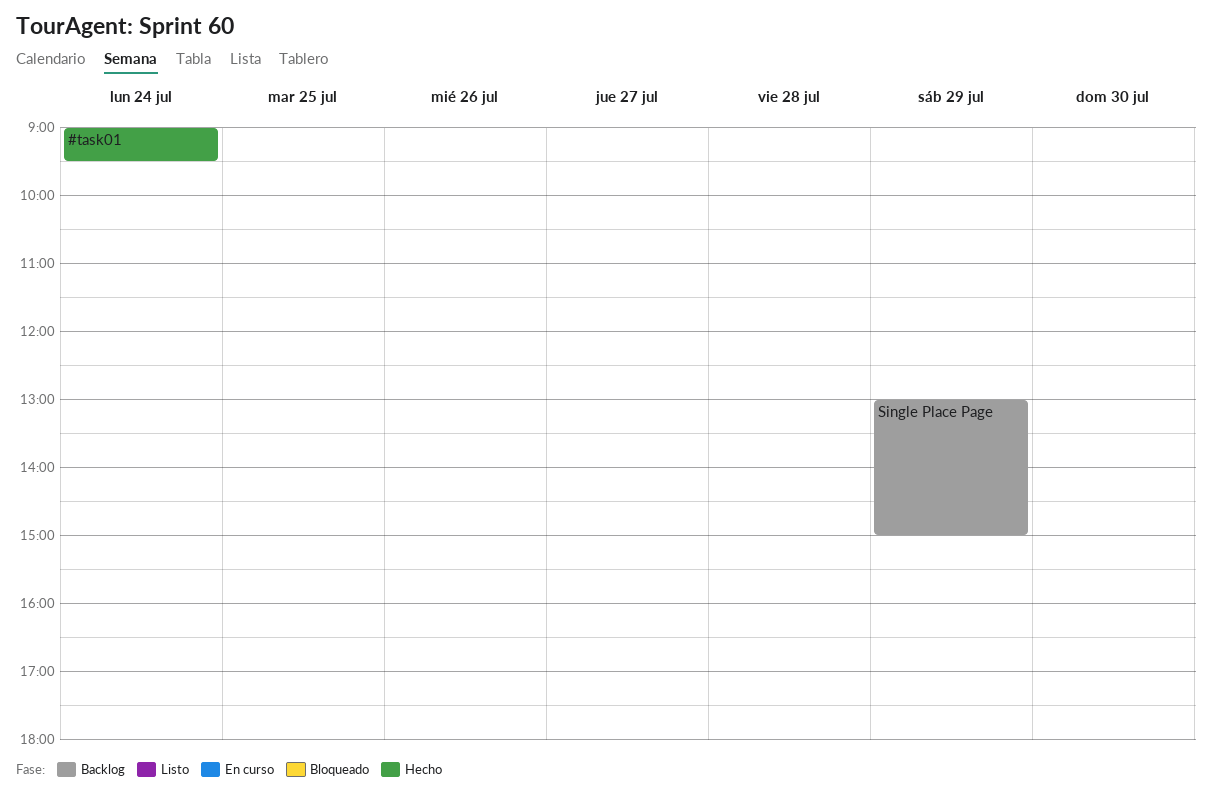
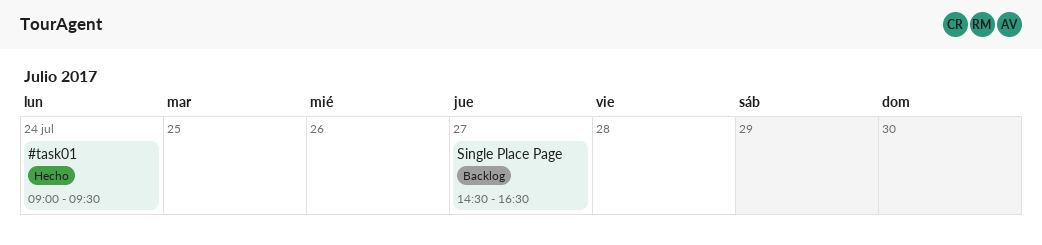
Single Place Page, day: Jul 29 -> Jul 27
Single Place Page, begins: 13:00 -> 14:30
Single Place Page, ends: 15:00 -> 16:30

